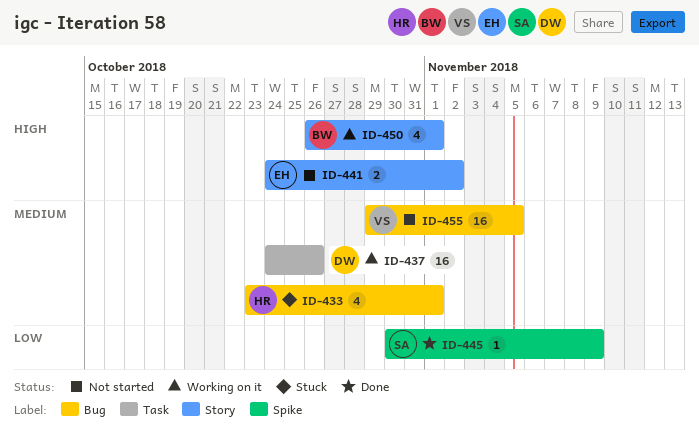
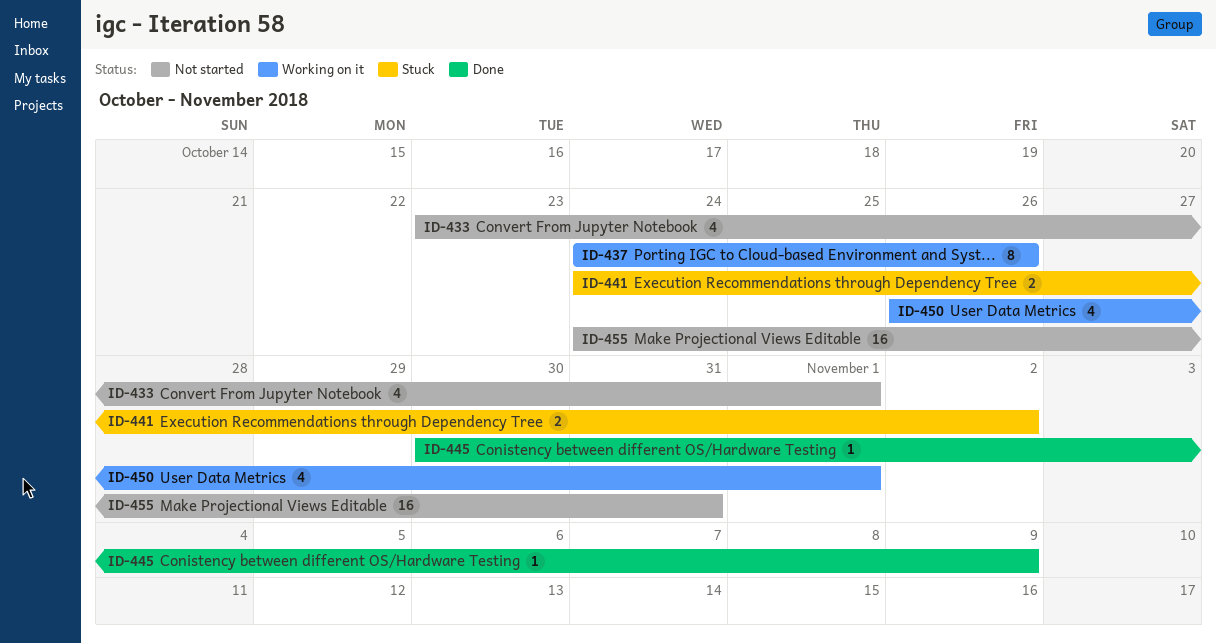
ID-433, status: Stuck -> Not started
ID-437, estimate: 16 -> 8
ID-441, status: Not started -> Stuck
ID-455, start: Oct 29 -> Oct 24
ID-455, due: Nov 5 -> Oct 31

